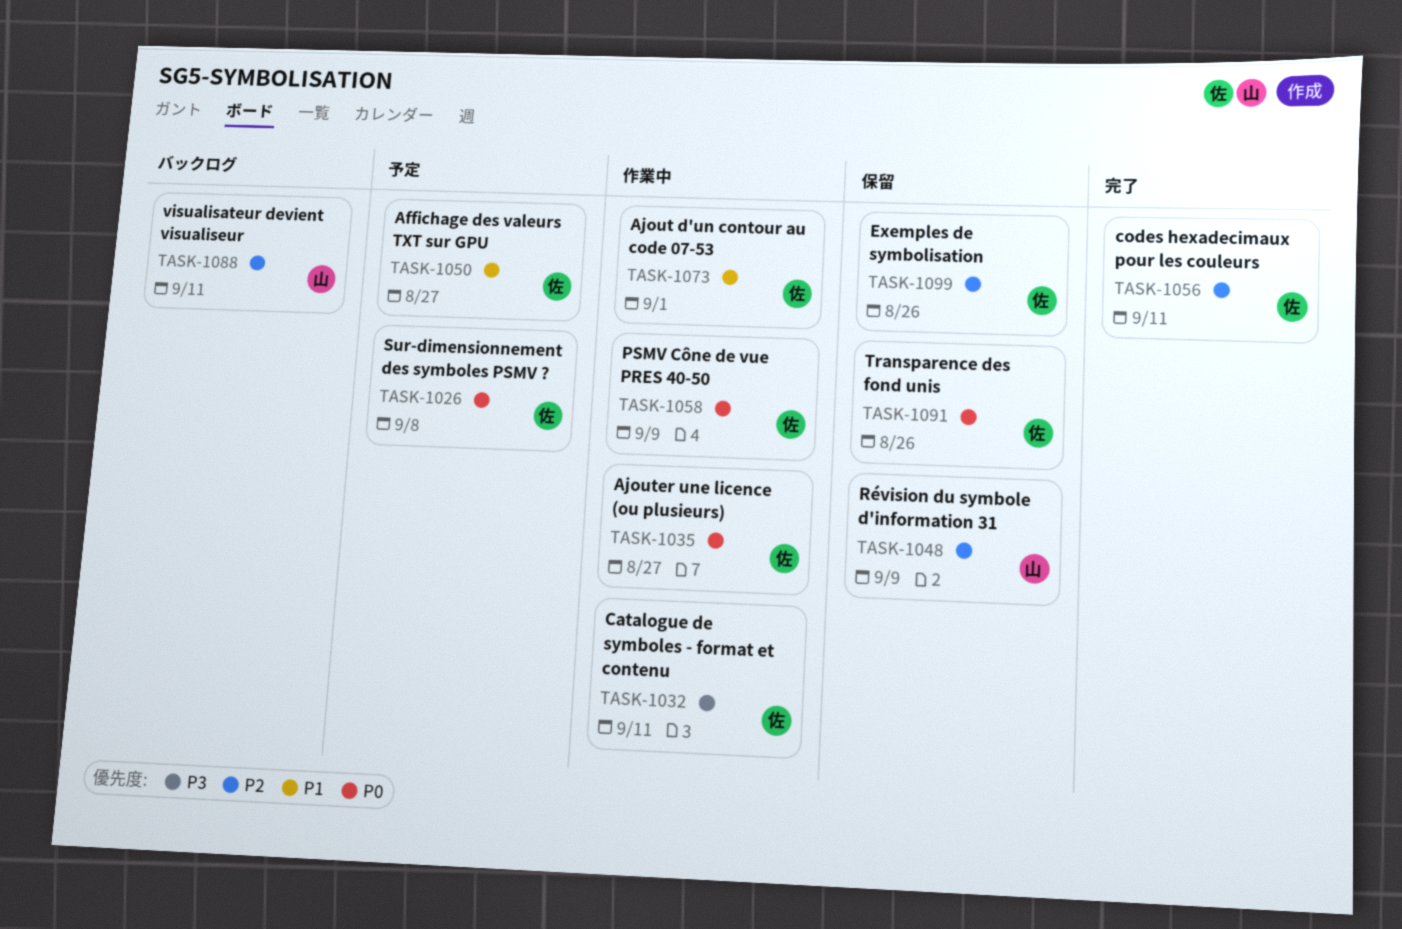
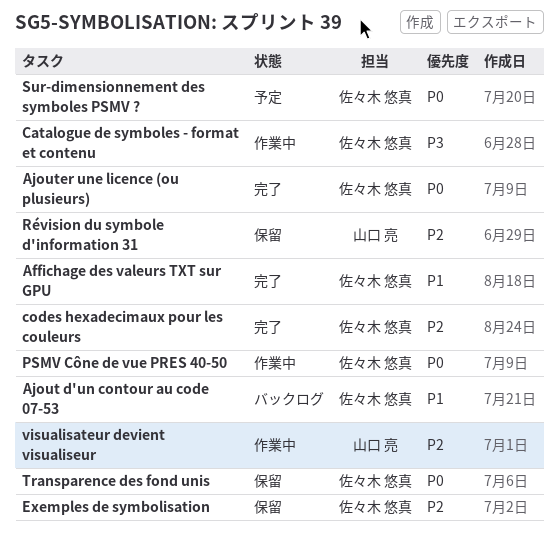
Affichage des valeurs TXT sur GPU, status: 予定 -> 完了
Ajout d'un contour au code 07-53, status: 作業中 -> バックログ
Ajouter une licence (ou plusieurs), status: 作業中 -> 完了
visualisateur devient visualiseur, status: バックログ -> 作業中

